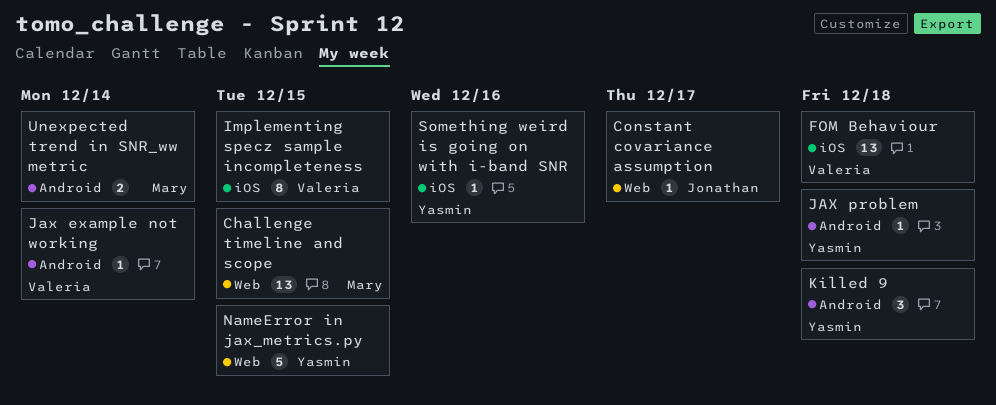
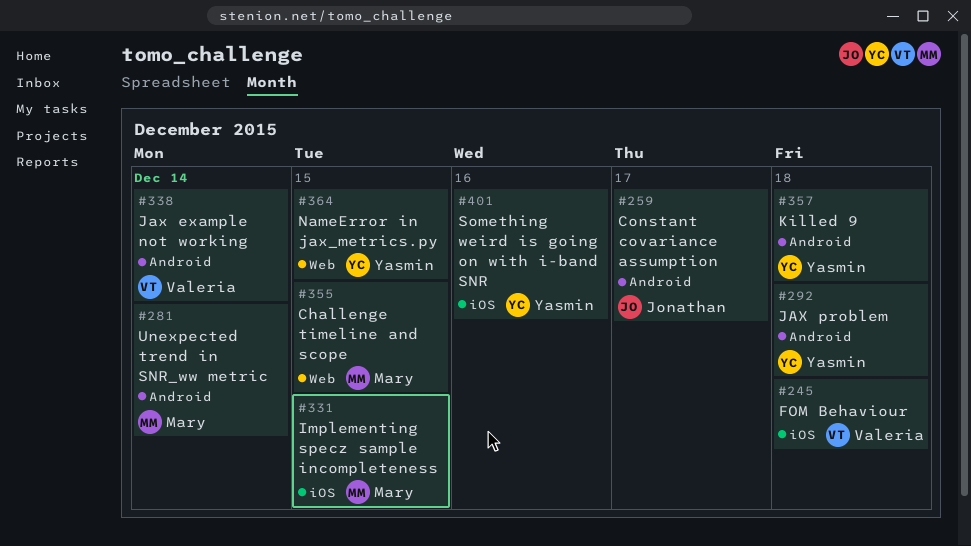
Constant covariance assumption, label: Web -> Android
Implementing specz sample incompleteness, owner: Valeria -> Mary

